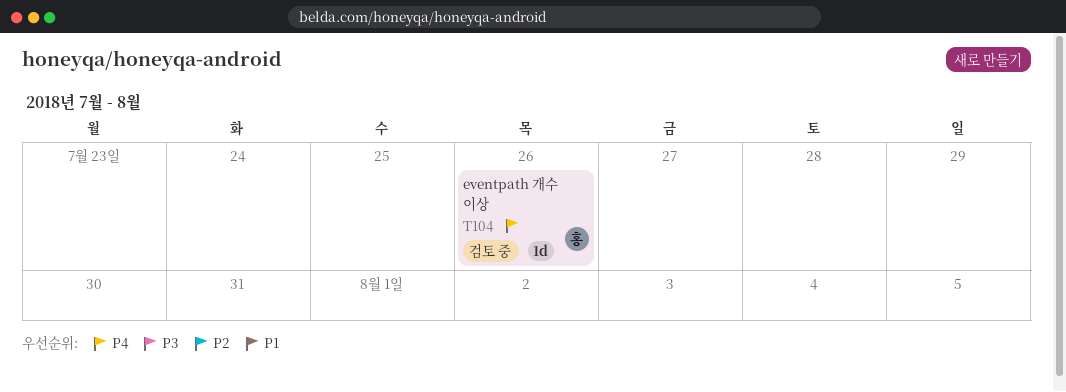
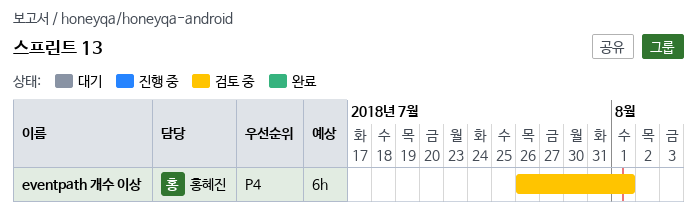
eventpath 개수 이상, estimate: 1d -> 6h
eventpath 개수 이상, due: Jul 26 -> Aug 1

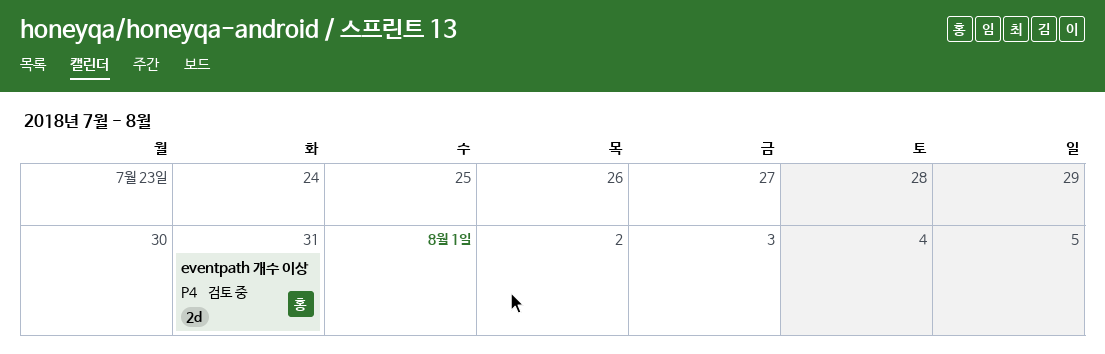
eventpath 개수 이상, estimate: 6h -> 2d
eventpath 개수 이상, due: Aug 1 -> Jul 31

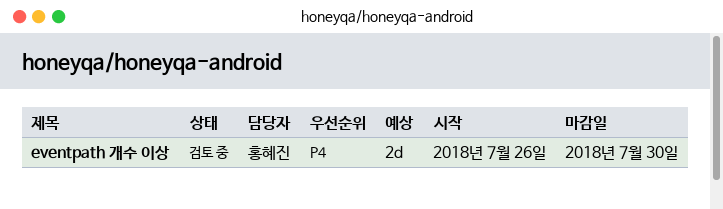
eventpath 개수 이상, due: Jul 31 -> Jul 30

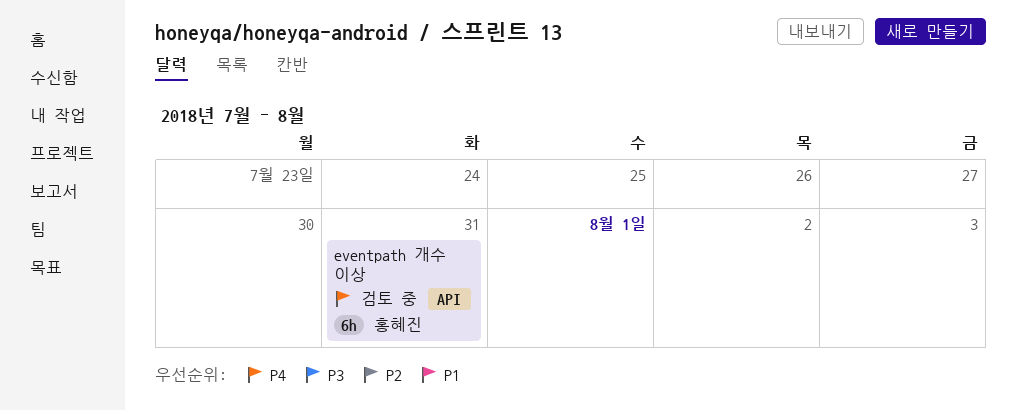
eventpath 개수 이상, estimate: 2d -> 6h
eventpath 개수 이상, due: Jul 30 -> Jul 31

